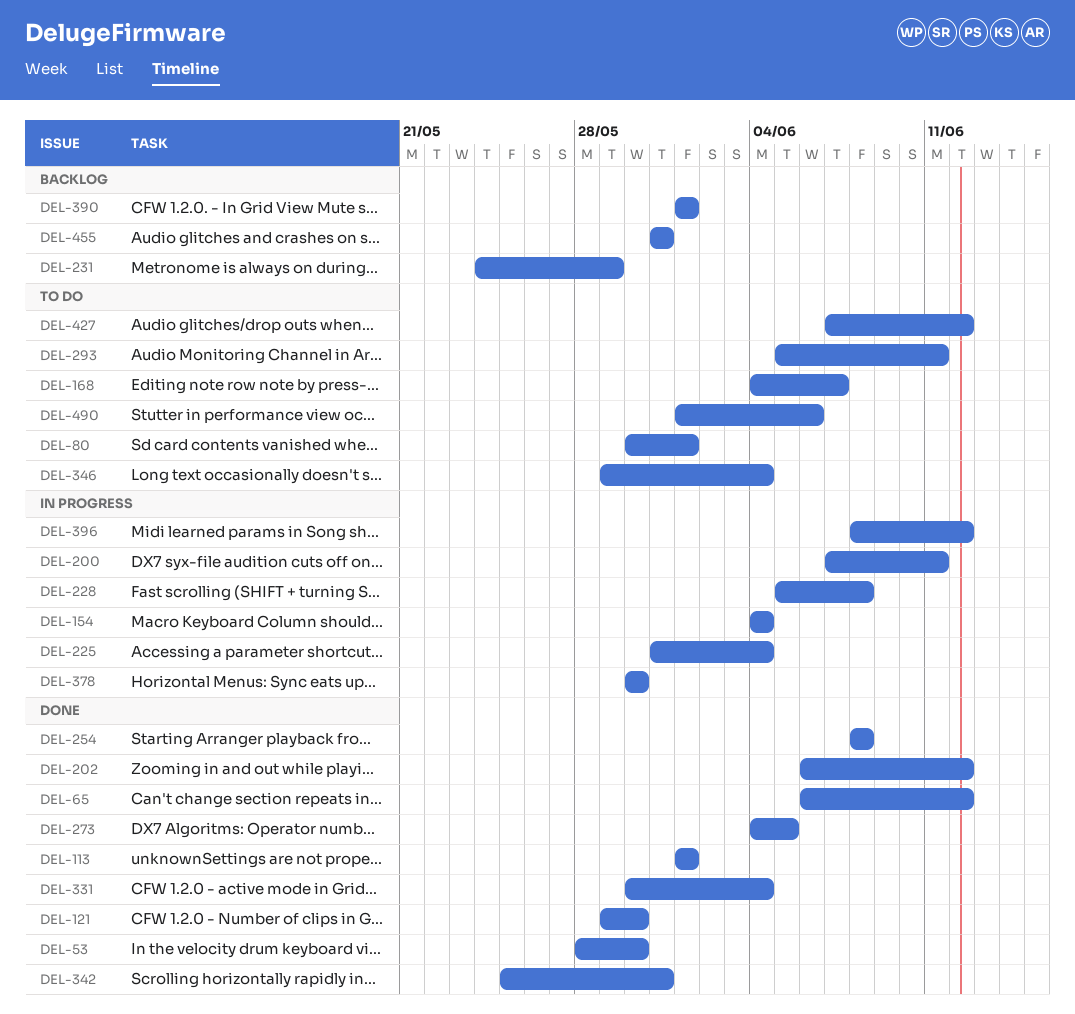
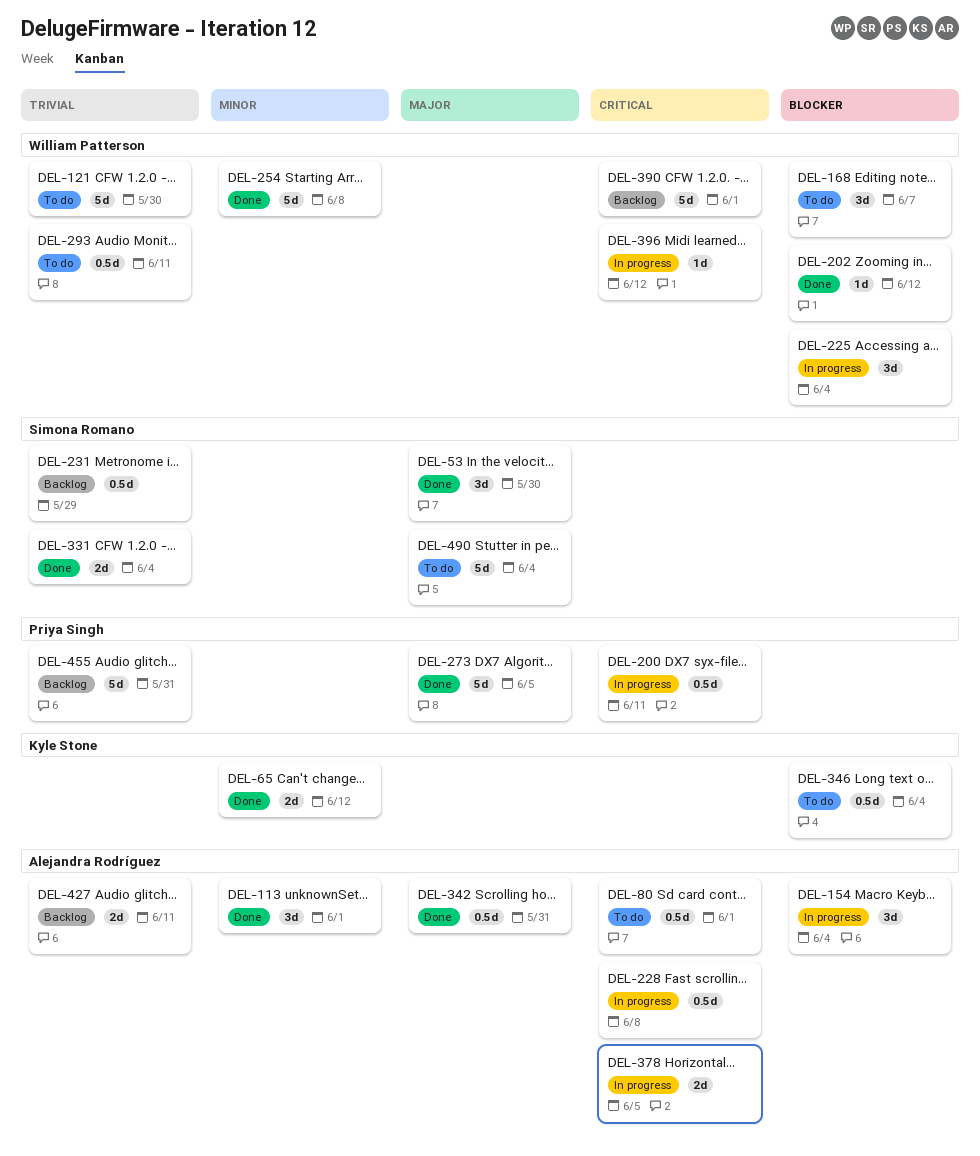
DEL-121, status: Done -> To do
DEL-378, due: May 30 -> Jun 5
DEL-427, status: To do -> Backlog
DEL-427, due: Jun 12 -> Jun 11
DEL-490, due: Jun 6 -> Jun 4

